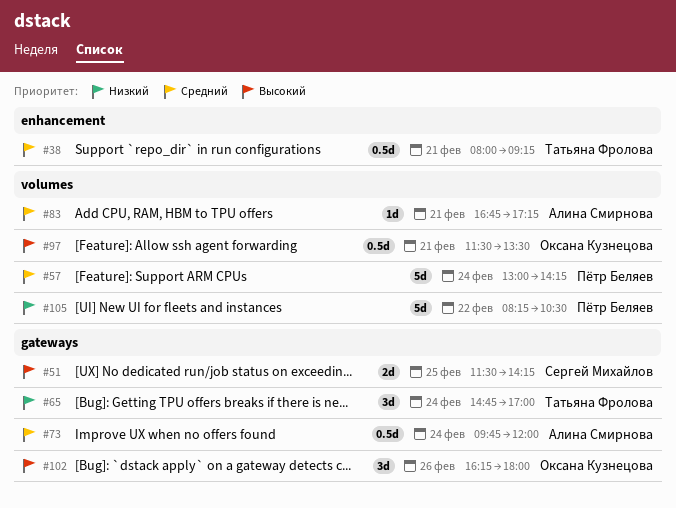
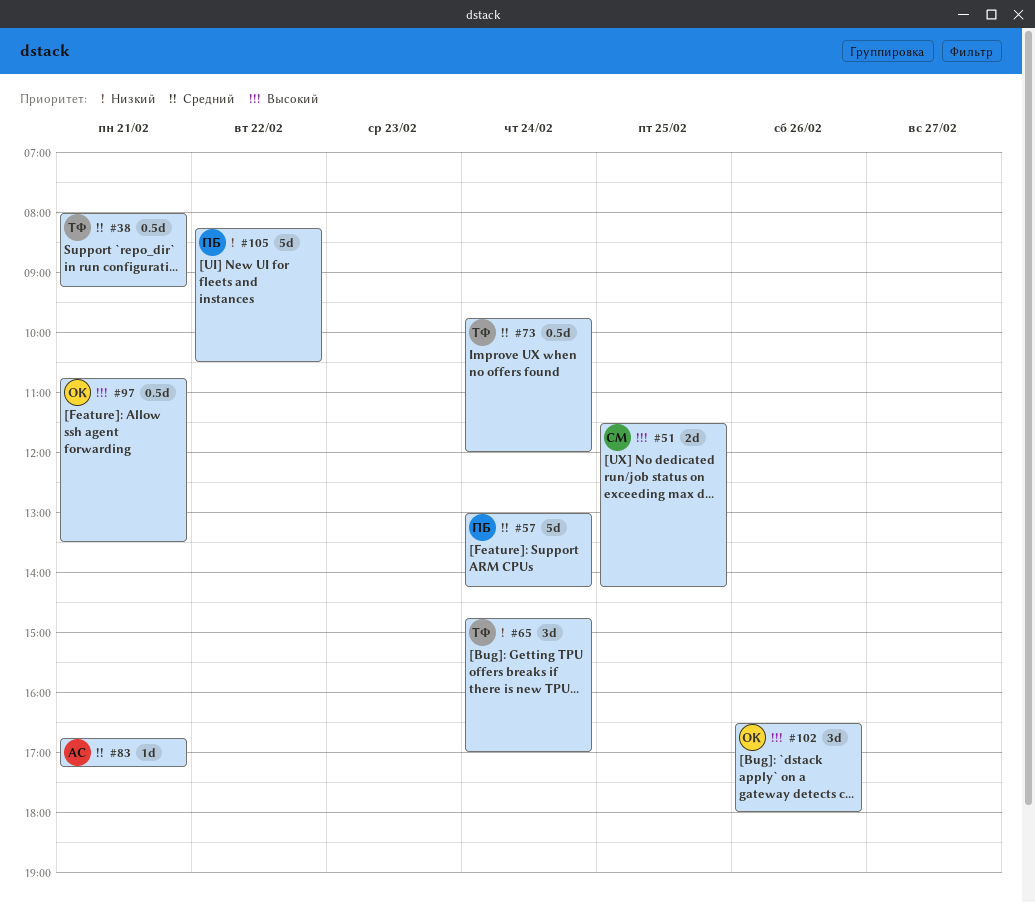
#73, owner: Алина Смирнова -> Татьяна Фролова
#97, begins: 11:30 -> 10:45
#102, begins: 16:15 -> 16:30

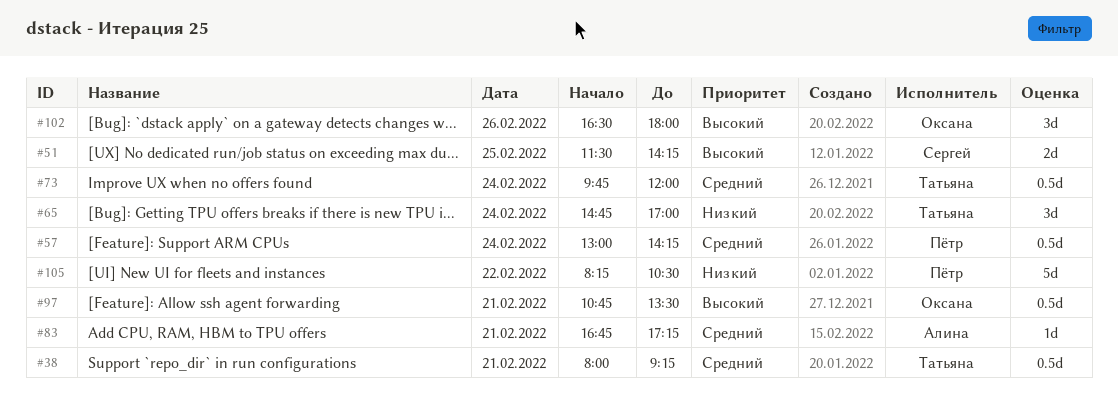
#57, estimate: 5d -> 0.5d

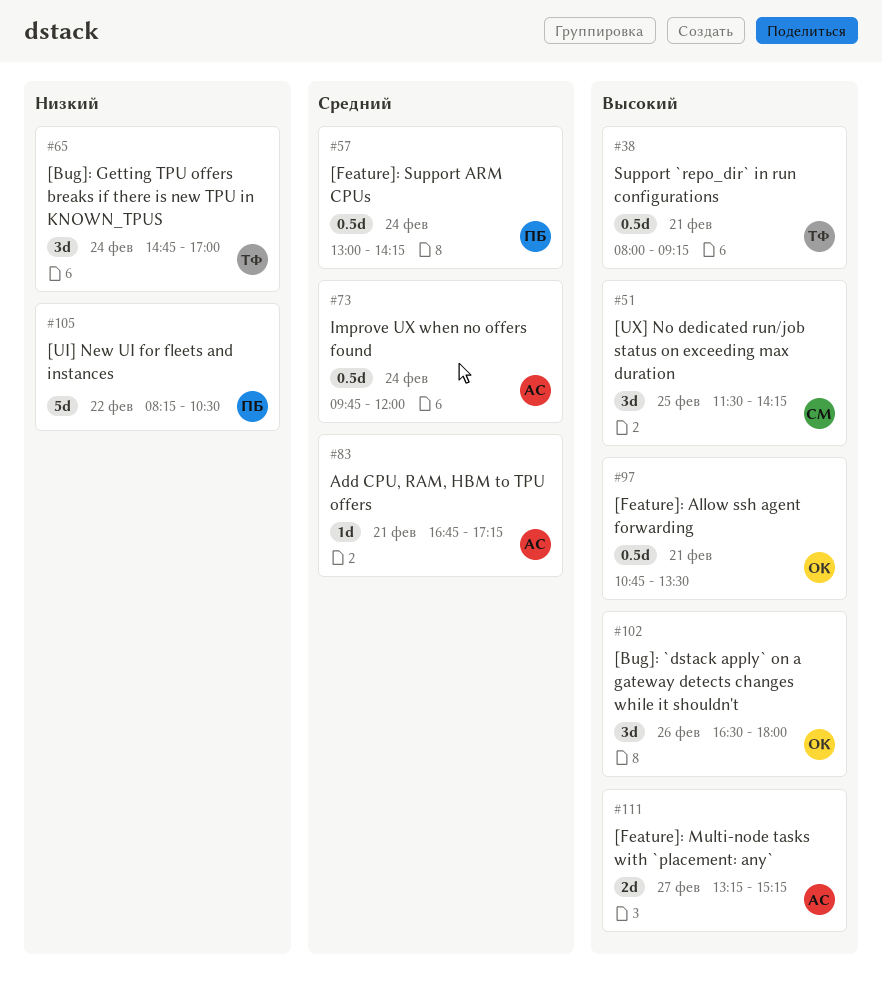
#38, priority: Средний -> Высокий
#51, estimate: 2d -> 3d
#73, owner: Татьяна -> Алина
#111: none -> present

